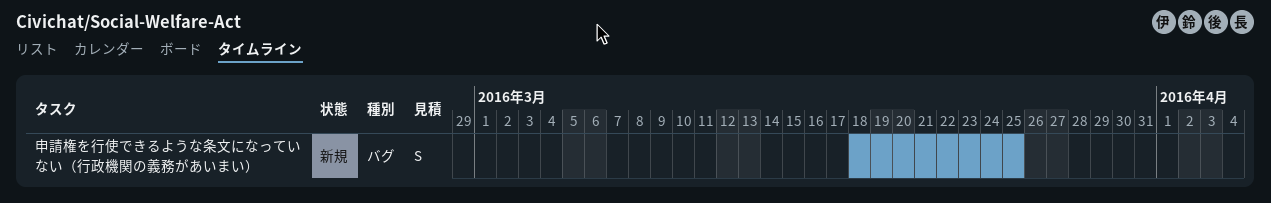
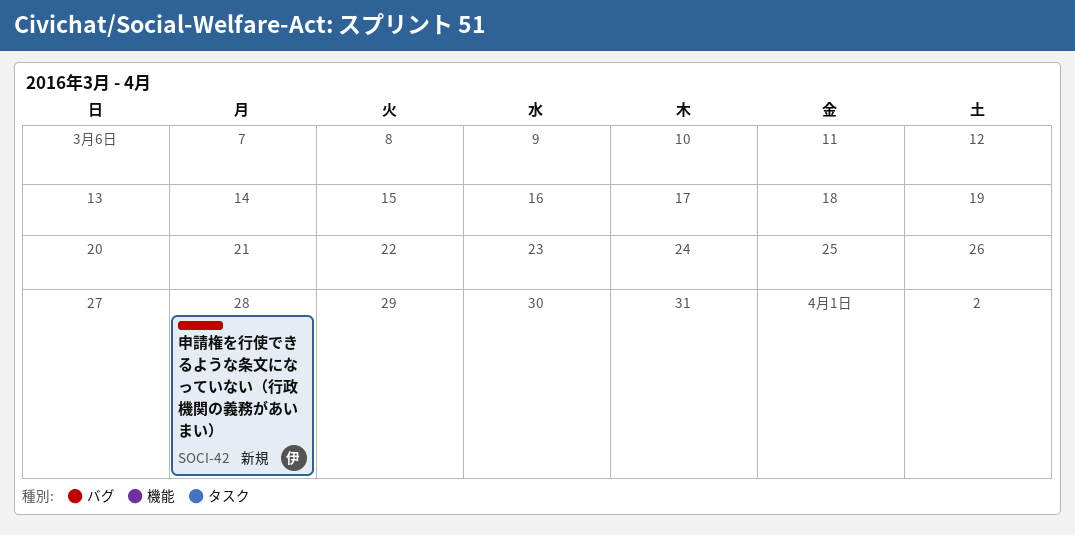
申請権を行使できるような条文になっていない（行政機関の義務があいまい）, due: Mar 25 -> Mar 28

